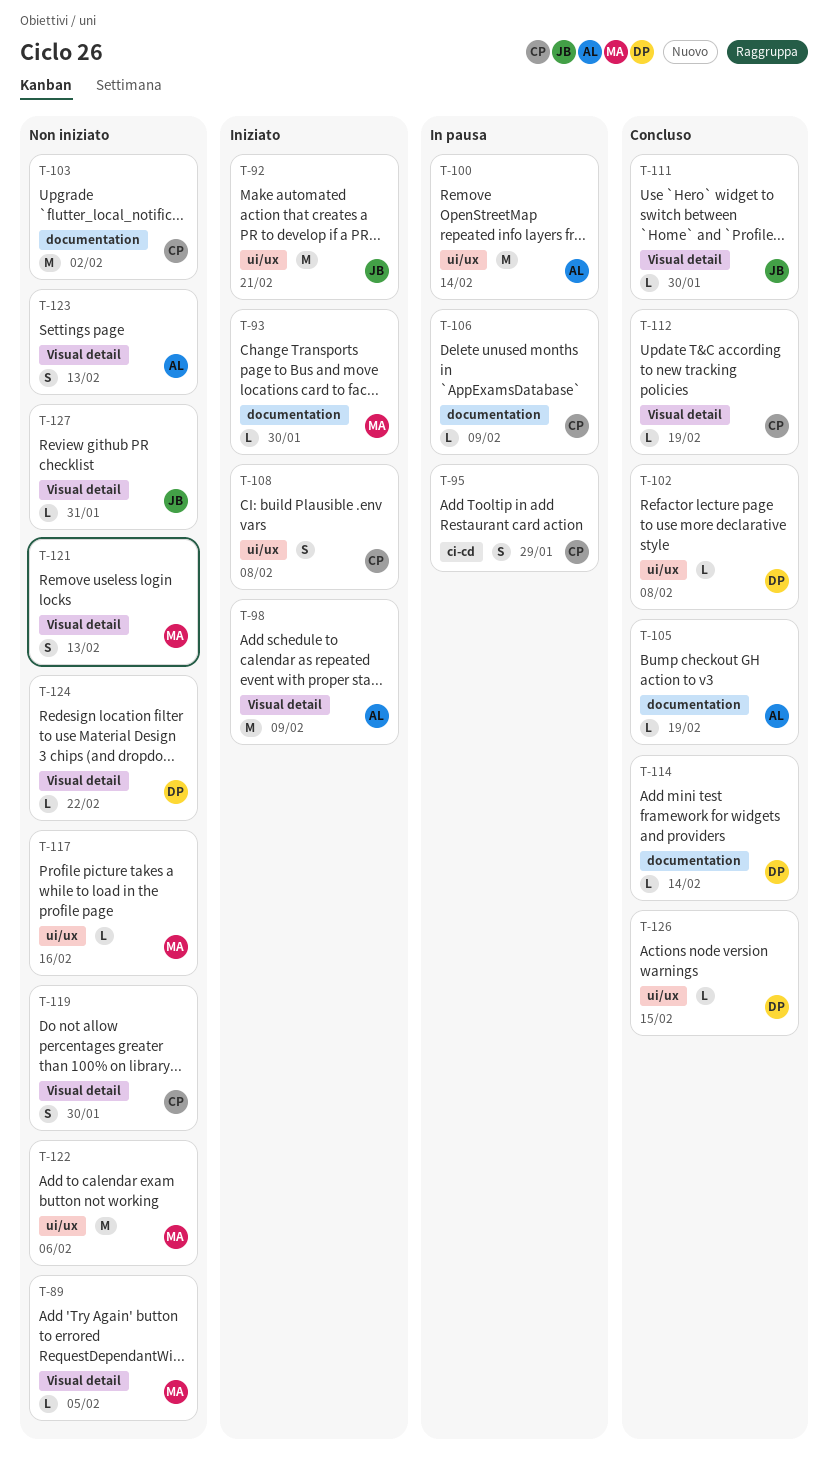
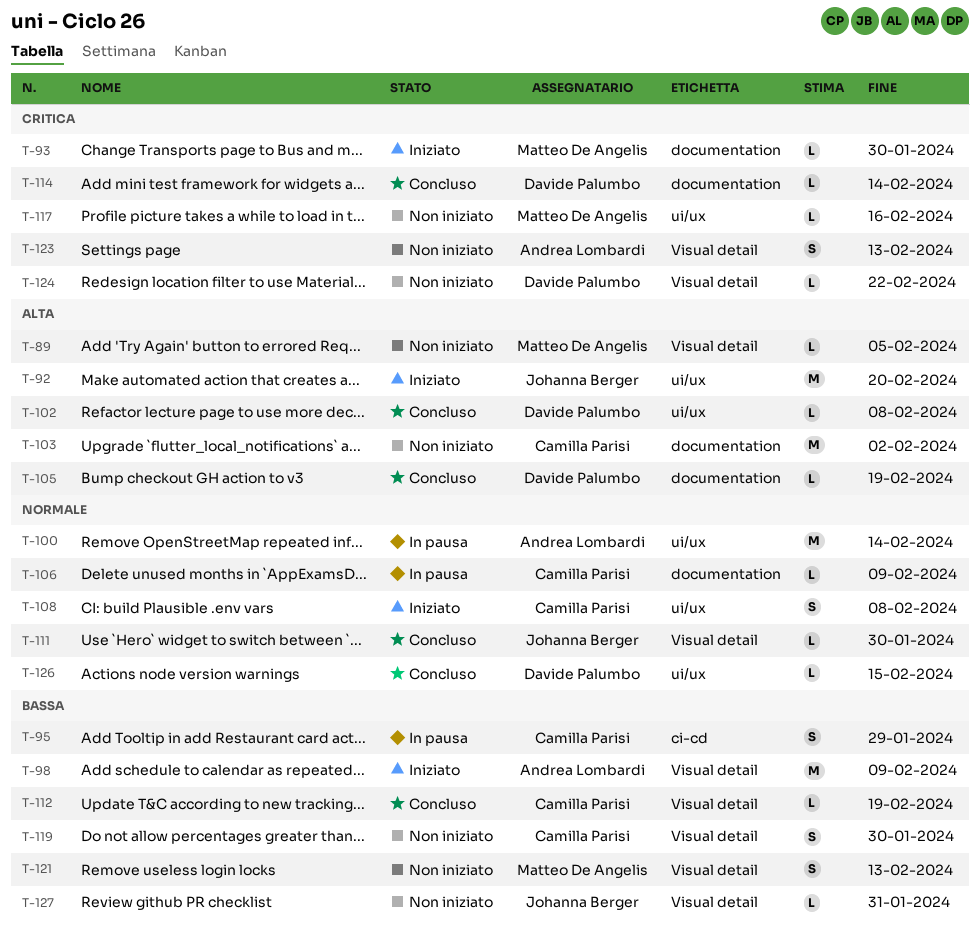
T-92, due: Feb 21 -> Feb 20
T-105, owner: Andrea Lombardi -> Davide Palumbo
T-122: present -> none

